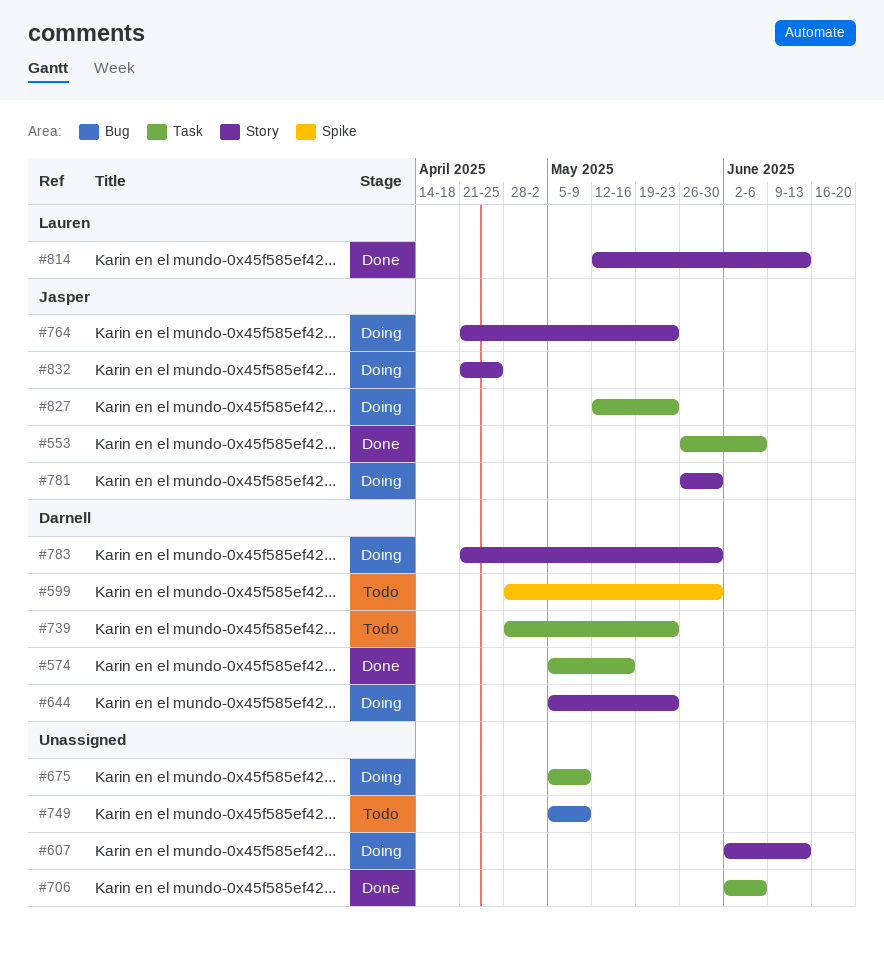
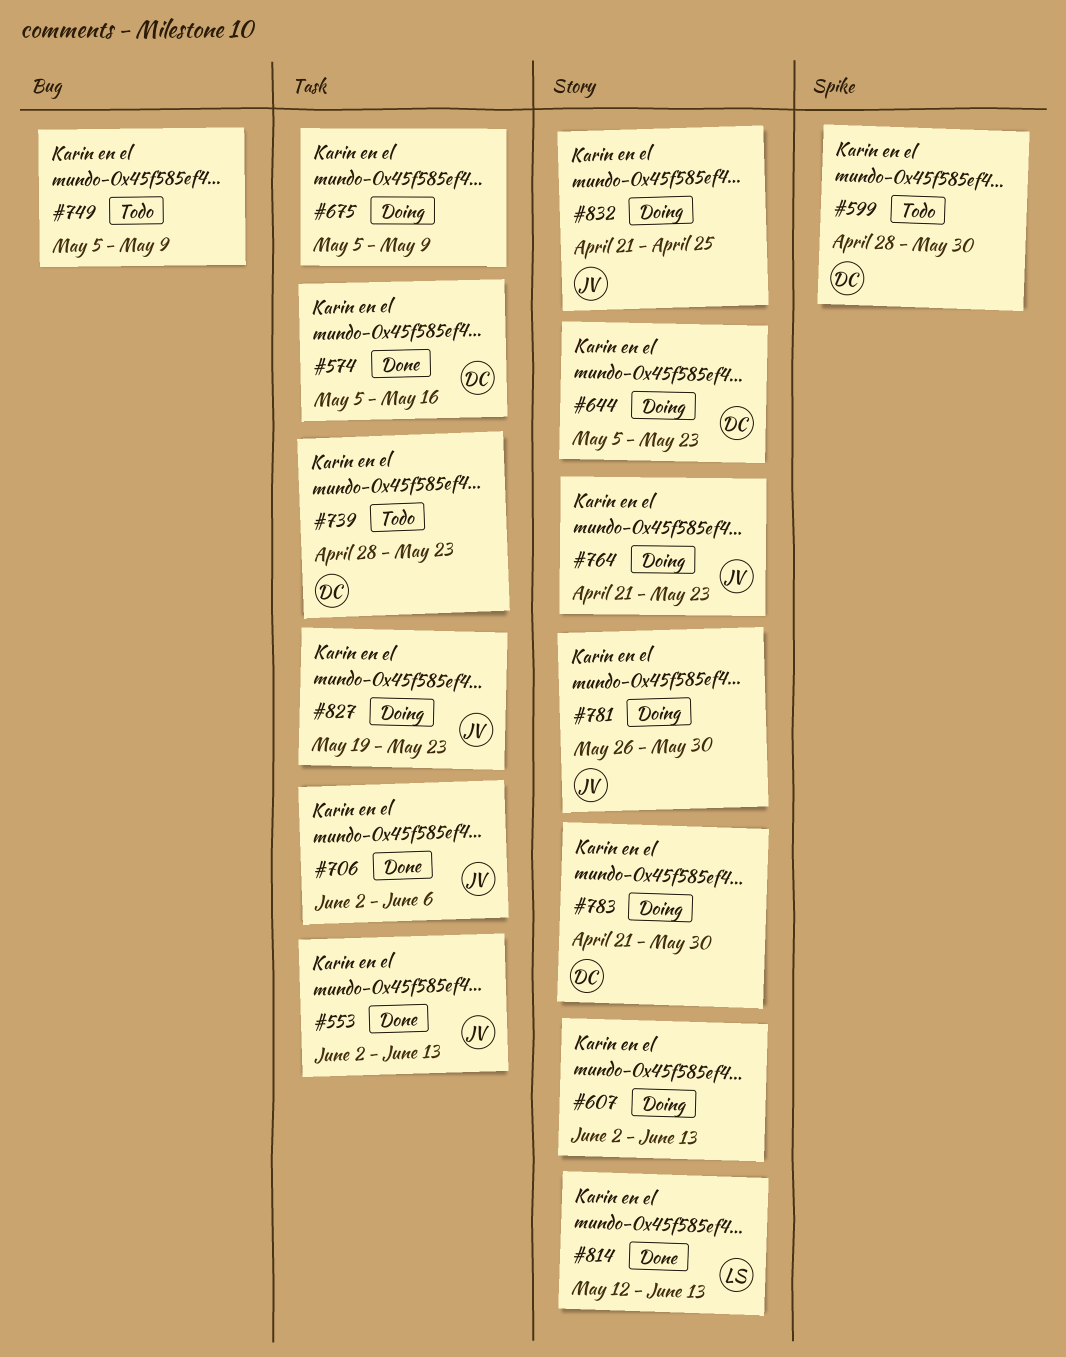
#553, start: May 26 -> Jun 2
#553, due: Jun 6 -> Jun 13
#706, owner: none -> Jasper
#827, start: May 12 -> May 19

